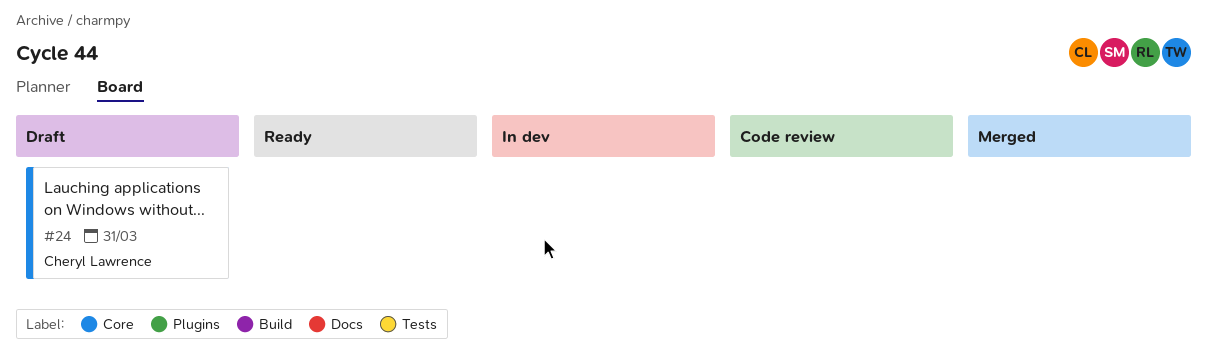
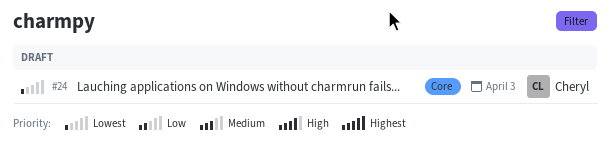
#24, due: Mar 31 -> Apr 3

